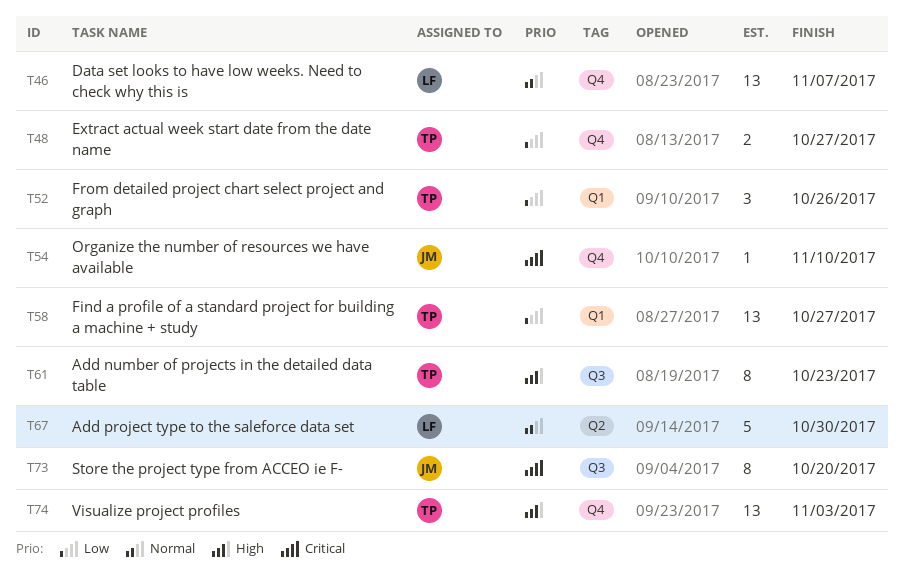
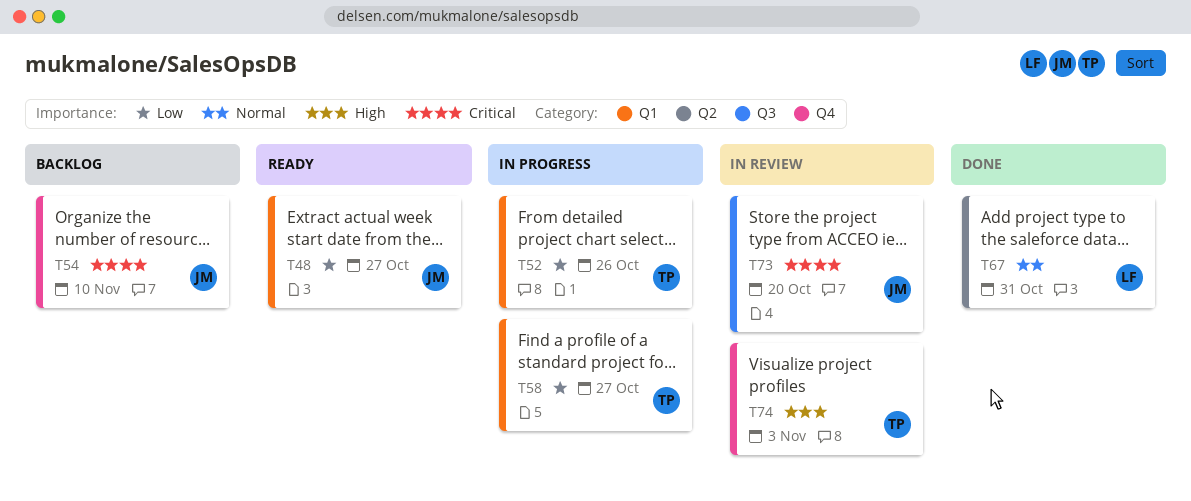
T46: present -> none
T48, owner: TP -> JM
T48, label: Q4 -> Q1
T61: present -> none
T67, due: Oct 30 -> Oct 31

